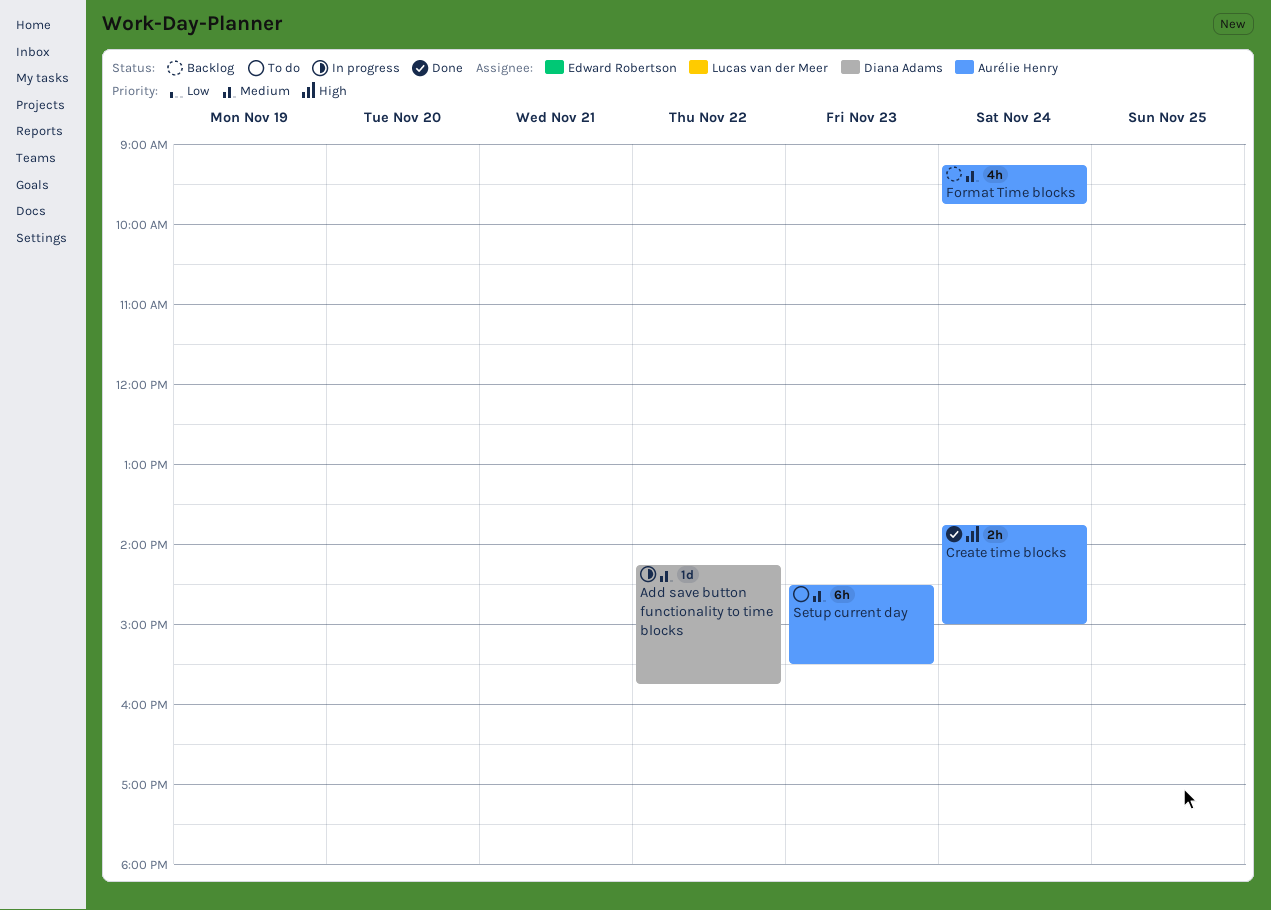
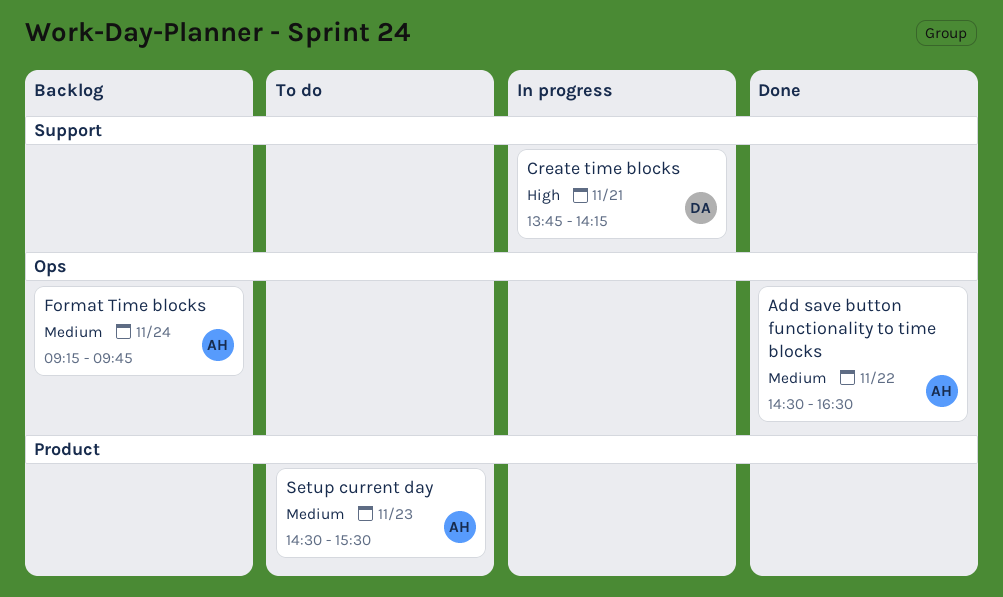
Add save button functionality to time blocks, status: In progress -> Done
Add save button functionality to time blocks, owner: Diana Adams -> Aurélie Henry
Add save button functionality to time blocks, begins: 14:15 -> 14:30
Add save button functionality to time blocks, ends: 15:45 -> 16:30
Create time blocks, status: Done -> In progress
Create time blocks, owner: Aurélie Henry -> Diana Adams
Create time blocks, day: Nov 24 -> Nov 21
Create time blocks, ends: 15:00 -> 14:15

